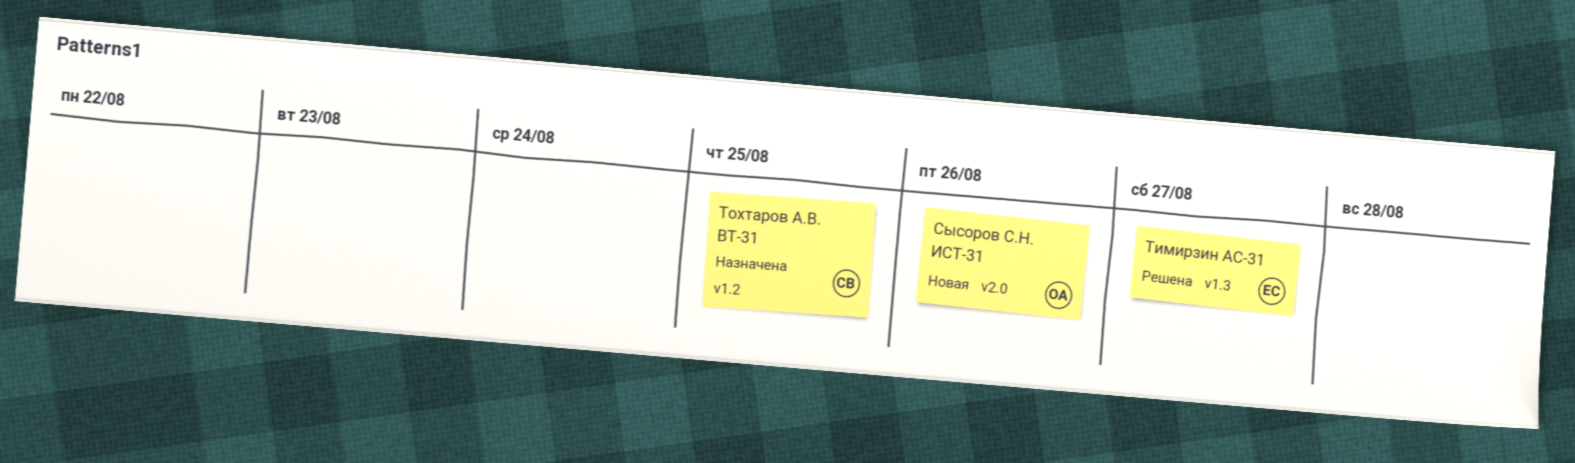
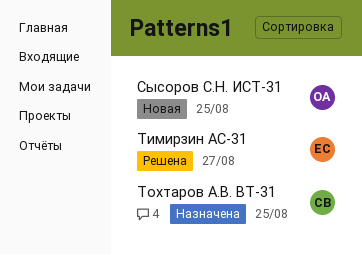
Сысоров С.Н. ИСТ-31, due: Aug 26 -> Aug 25

